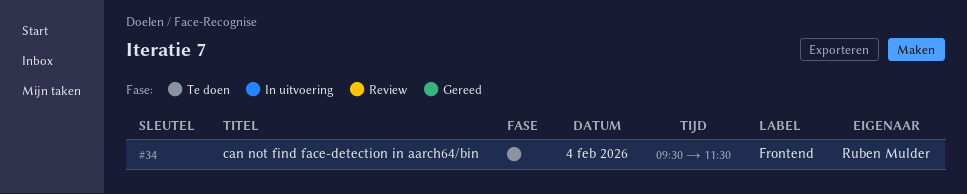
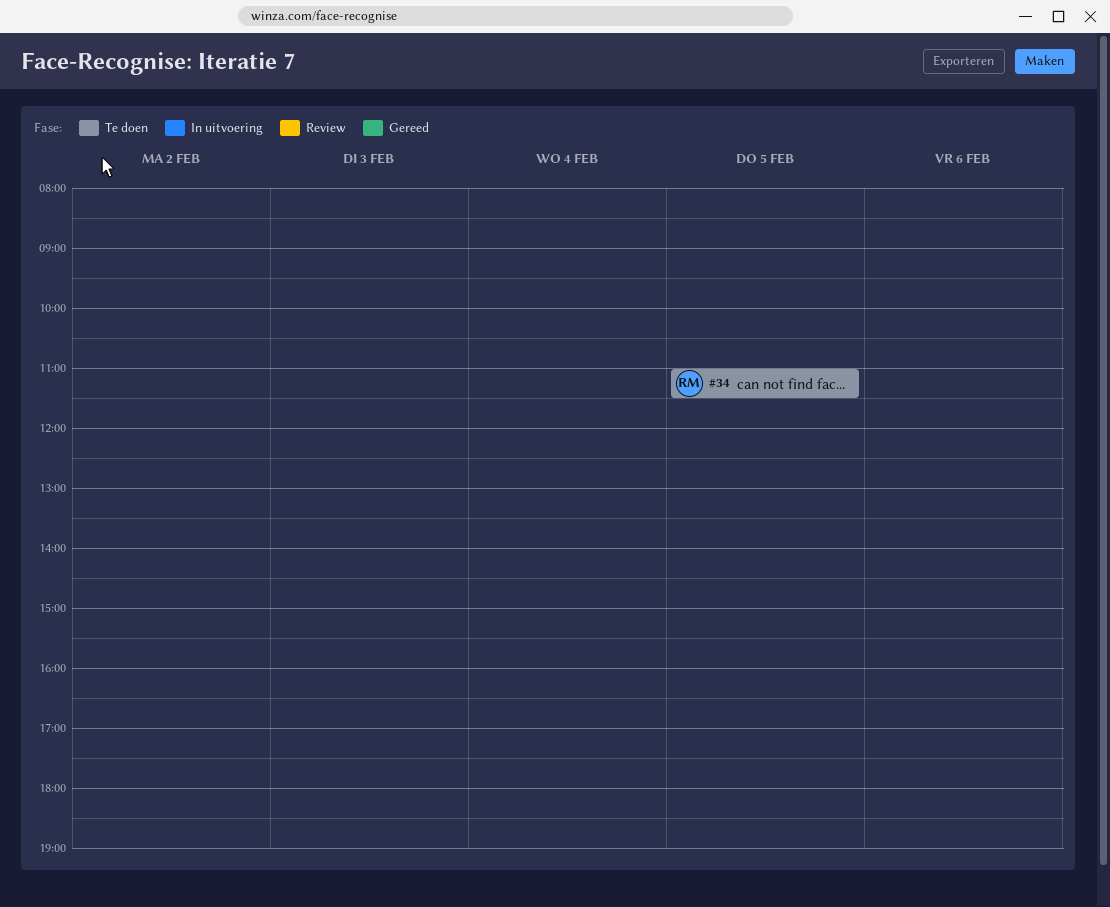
#34, day: Feb 4 -> Feb 5
#34, begins: 09:30 -> 11:00

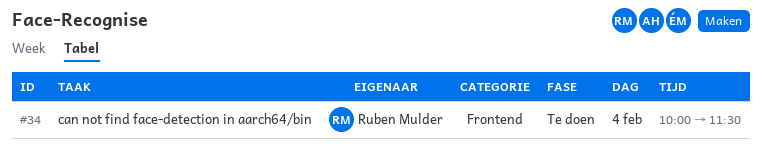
#34, day: Feb 5 -> Feb 4
#34, begins: 11:00 -> 10:00

